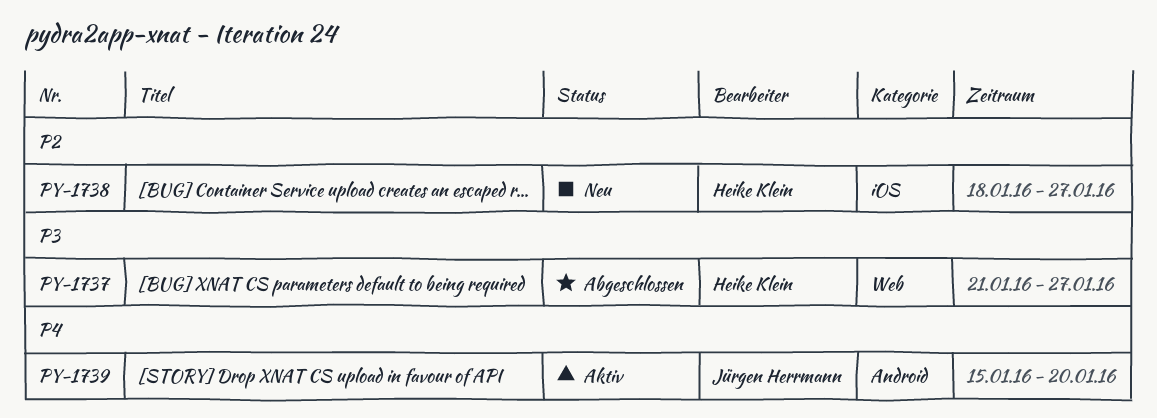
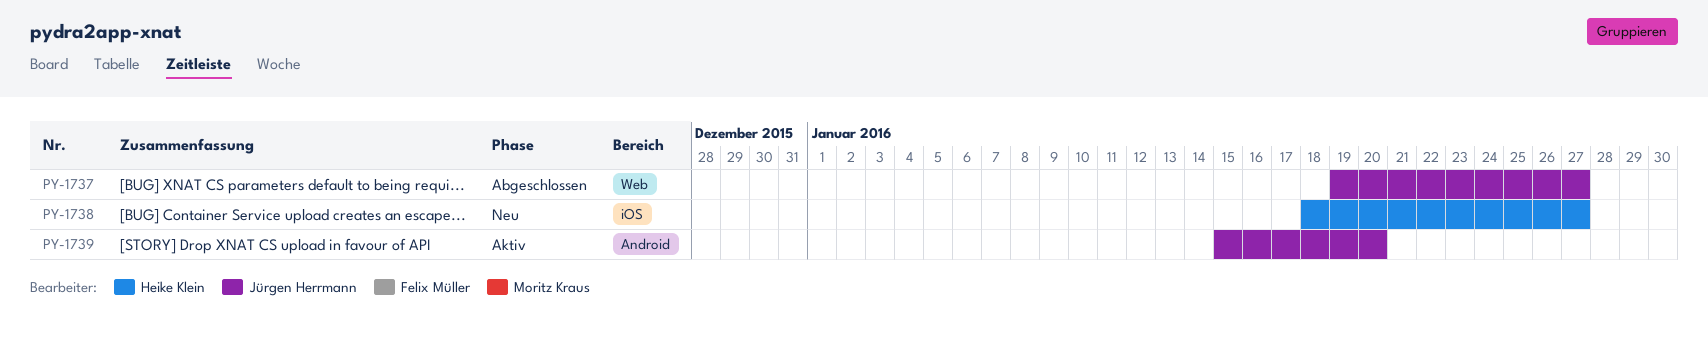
PY-1737, owner: Heike Klein -> Jürgen Herrmann
PY-1737, start: Jan 21 -> Jan 19

